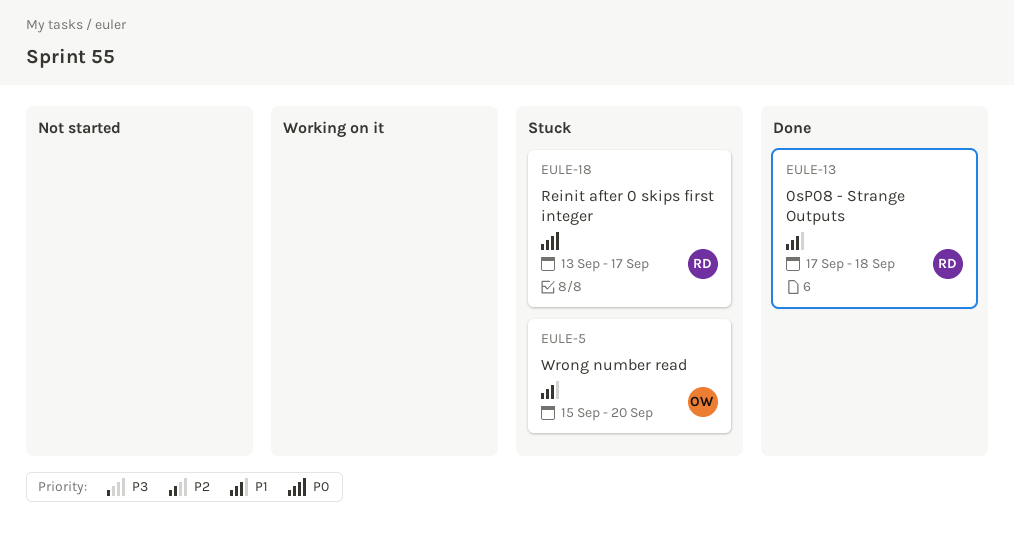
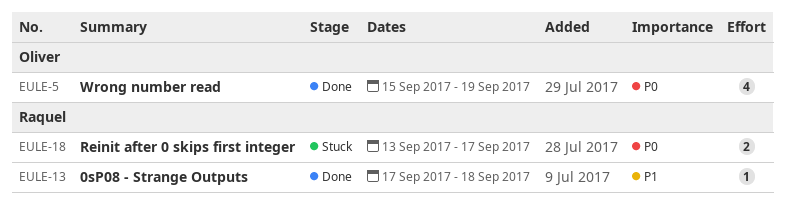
EULE-5, status: Stuck -> Done
EULE-5, priority: P1 -> P0
EULE-5, due: Sep 20 -> Sep 19

